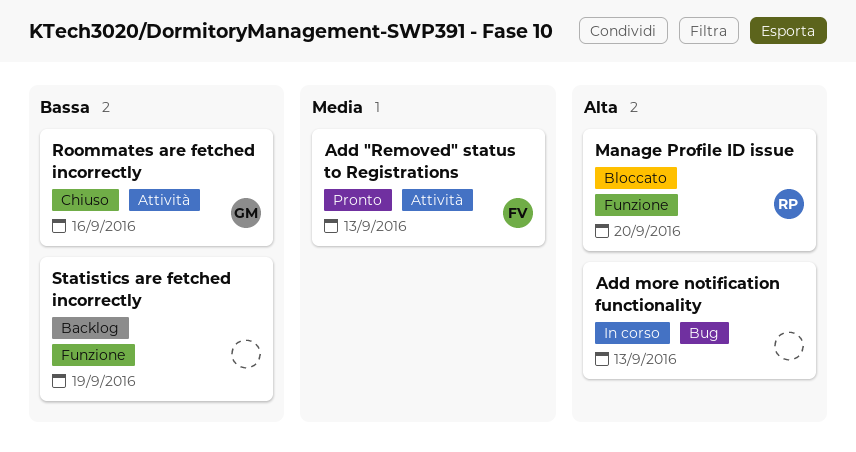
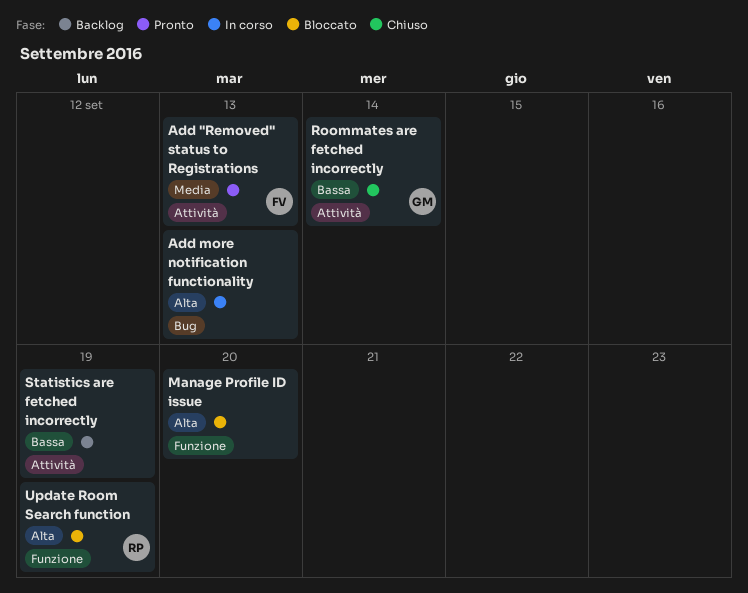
Manage Profile ID issue, owner: RP -> none
Roommates are fetched incorrectly, due: Sep 16 -> Sep 14
Statistics are fetched incorrectly, label: Funzione -> Attività
Update Room Search function: none -> present

